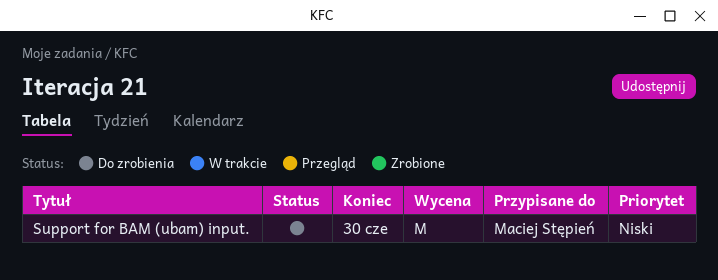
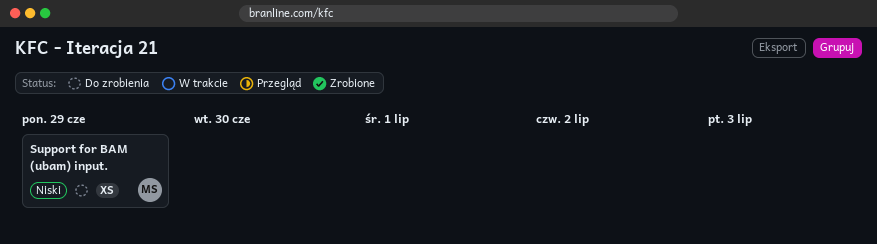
Support for BAM (ubam) input., estimate: M -> XS
Support for BAM (ubam) input., due: Jun 30 -> Jun 29

